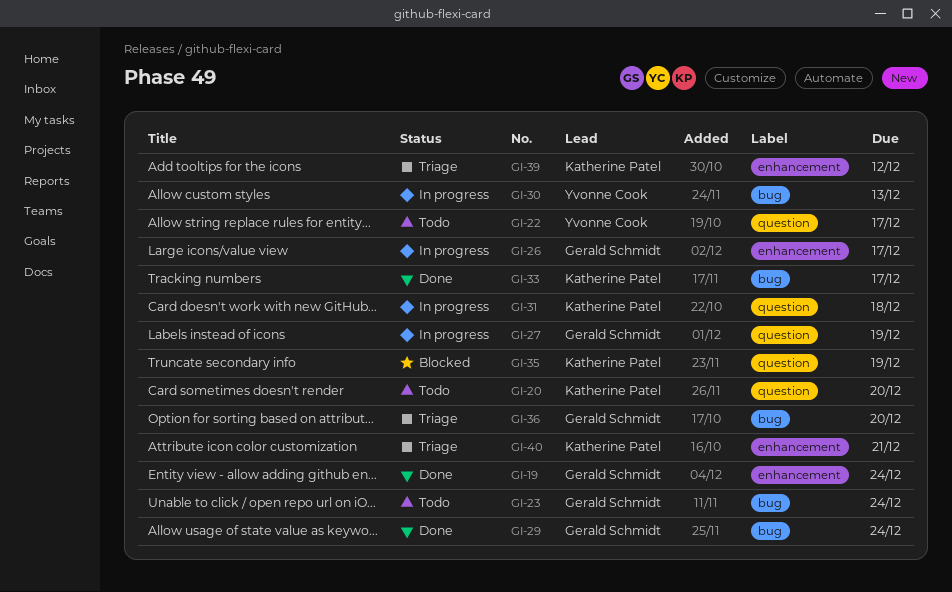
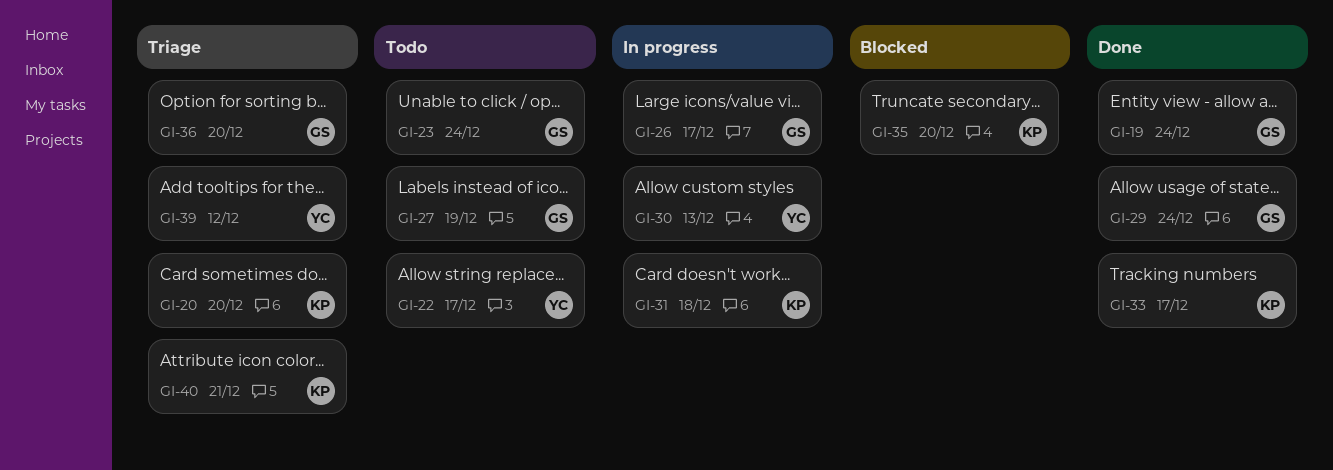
GI-20, status: Todo -> Triage
GI-27, status: In progress -> Todo
GI-35, due: Dec 19 -> Dec 20
GI-39, owner: Katherine Patel -> Yvonne Cook

